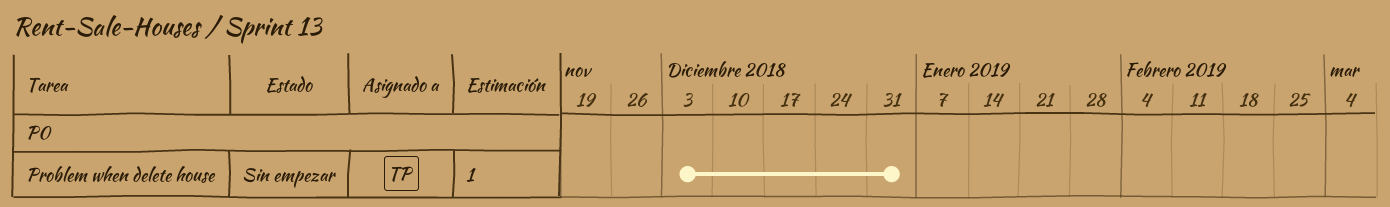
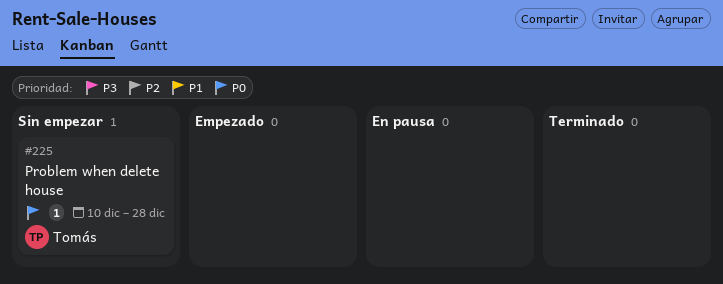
Problem when delete house, start: Dec 3 -> Dec 10
Problem when delete house, due: Jan 4 -> Dec 28

